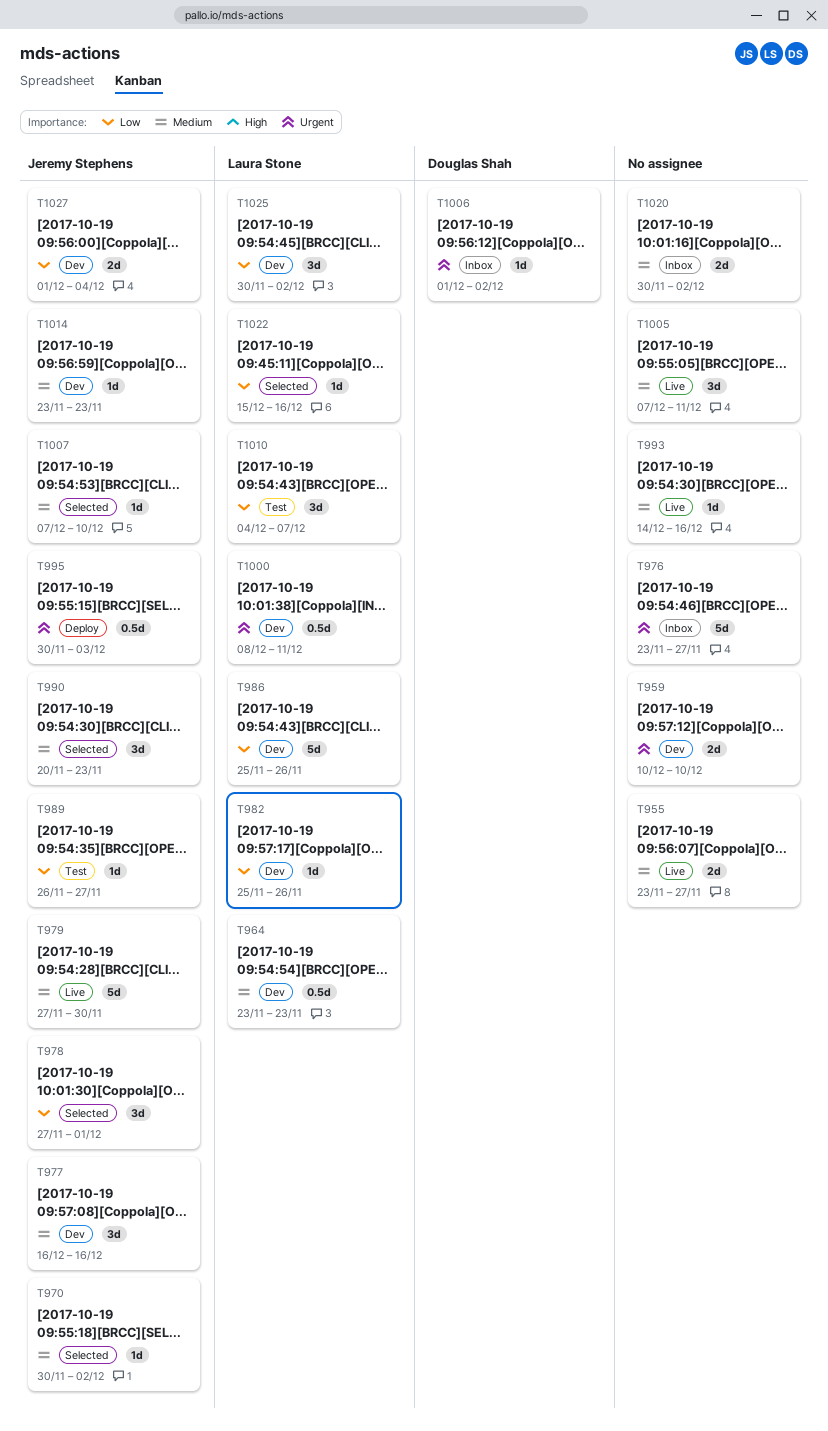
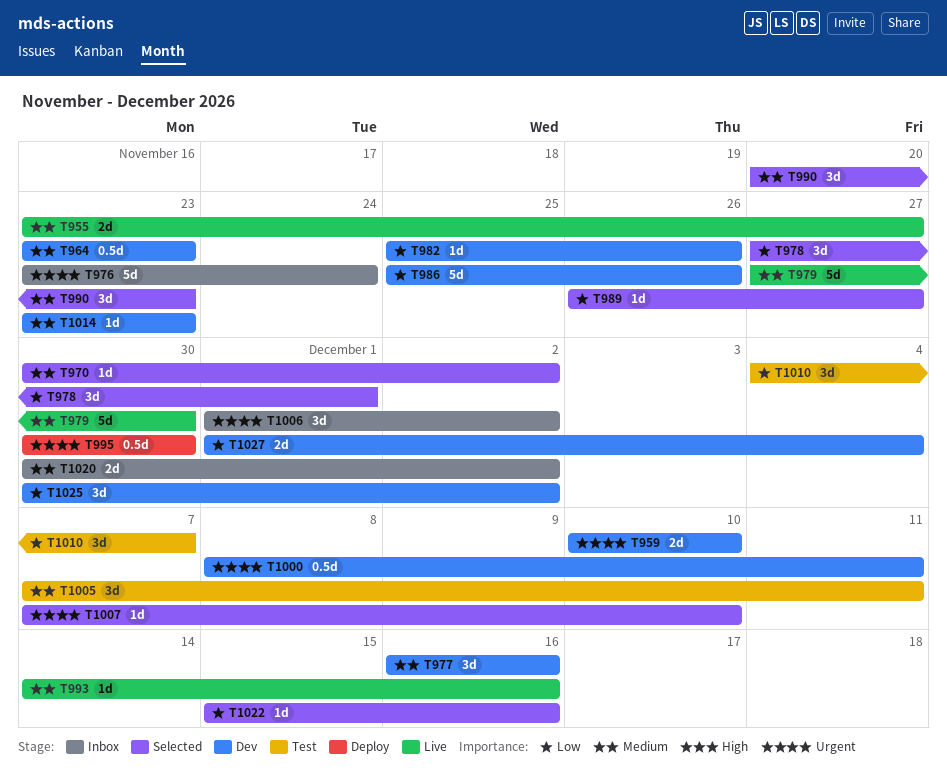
T976, due: Nov 27 -> Nov 24
T989, status: Test -> Selected
T995, due: Dec 3 -> Nov 30
T1005, status: Live -> Test
T1006, estimate: 1d -> 3d
T1007, priority: Medium -> Urgent

